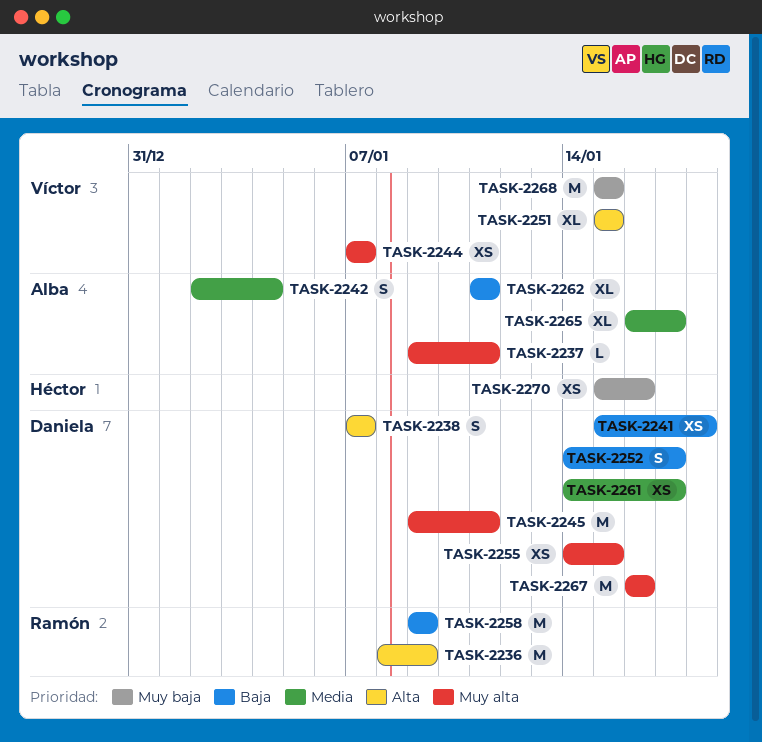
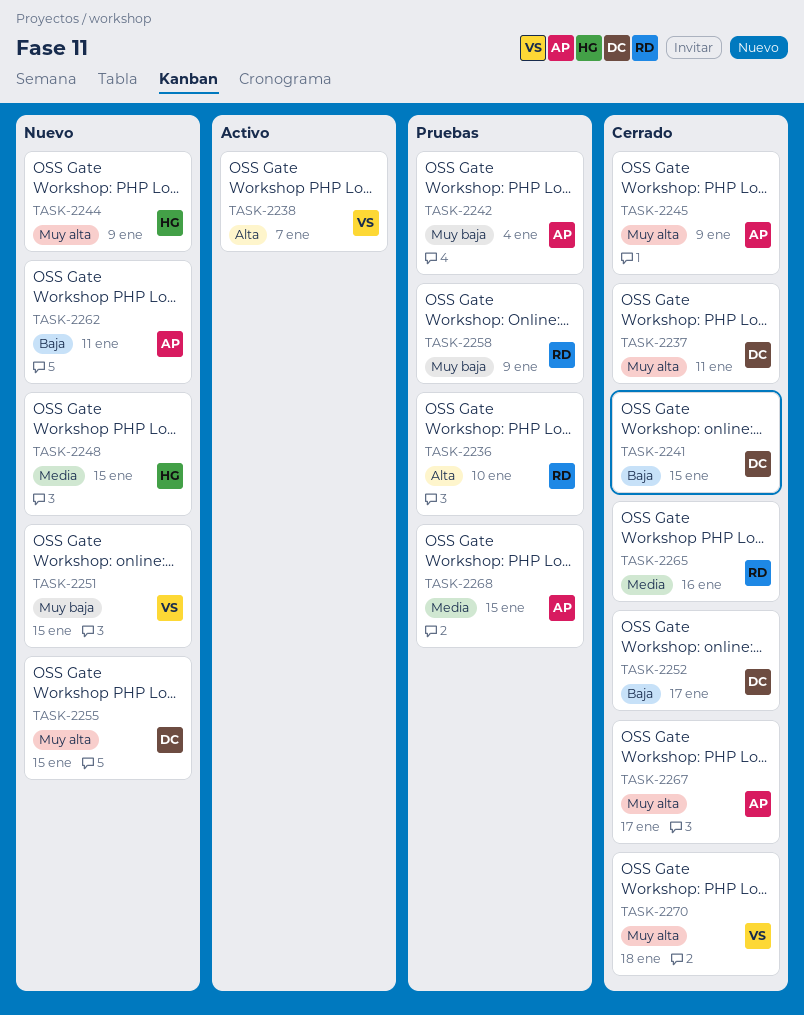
TASK-2236, due: Jan 9 -> Jan 10
TASK-2237, owner: Alba -> Daniela
TASK-2238, owner: Daniela -> Víctor
TASK-2241, due: Jan 18 -> Jan 15
TASK-2242, priority: Media -> Muy baja
TASK-2244, owner: Víctor -> Héctor
TASK-2244, due: Jan 7 -> Jan 9
TASK-2245, owner: Daniela -> Alba
TASK-2245, due: Jan 11 -> Jan 9
TASK-2248: none -> present
TASK-2251, priority: Alta -> Muy baja
TASK-2258, priority: Baja -> Muy baja
TASK-2261: present -> none
TASK-2265, owner: Alba -> Ramón
TASK-2265, due: Jan 17 -> Jan 16
TASK-2267, owner: Daniela -> Alba
TASK-2267, due: Jan 16 -> Jan 17
TASK-2268, owner: Víctor -> Alba
TASK-2268, priority: Muy baja -> Media
TASK-2270, owner: Héctor -> Víctor
TASK-2270, priority: Muy baja -> Muy alta
TASK-2270, due: Jan 16 -> Jan 18

